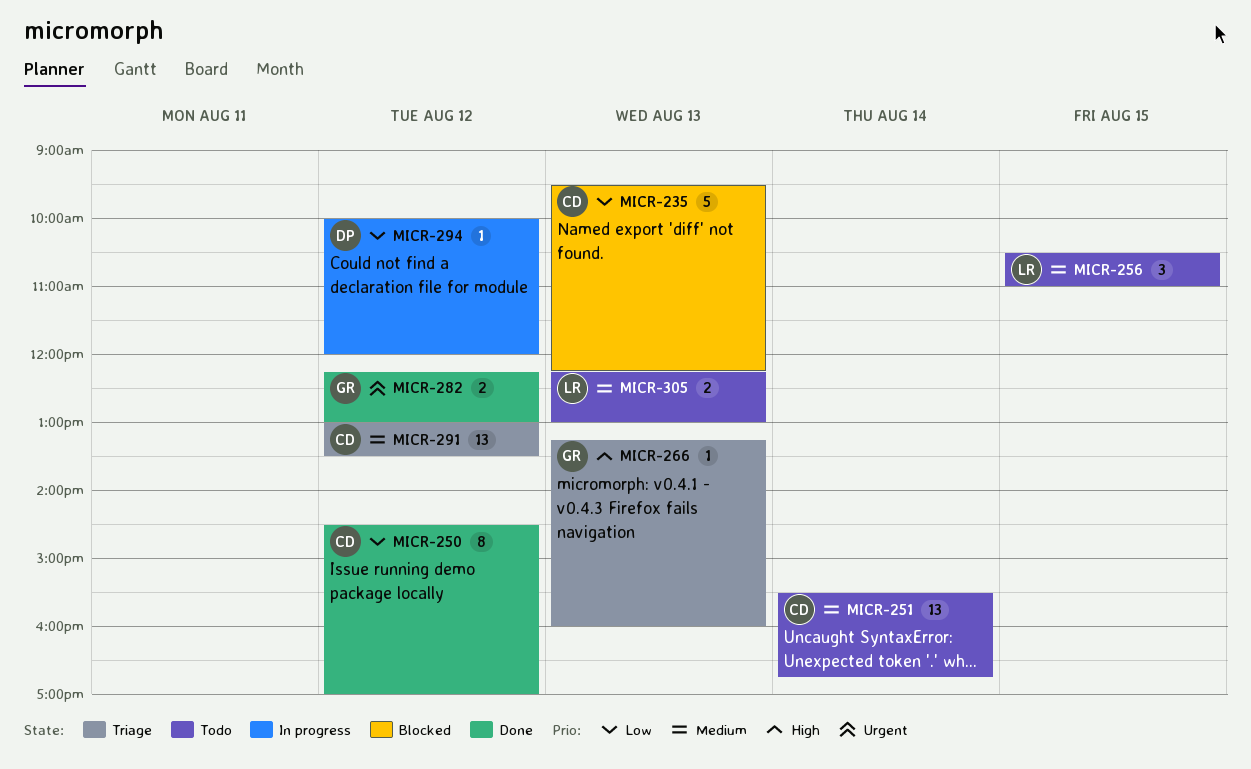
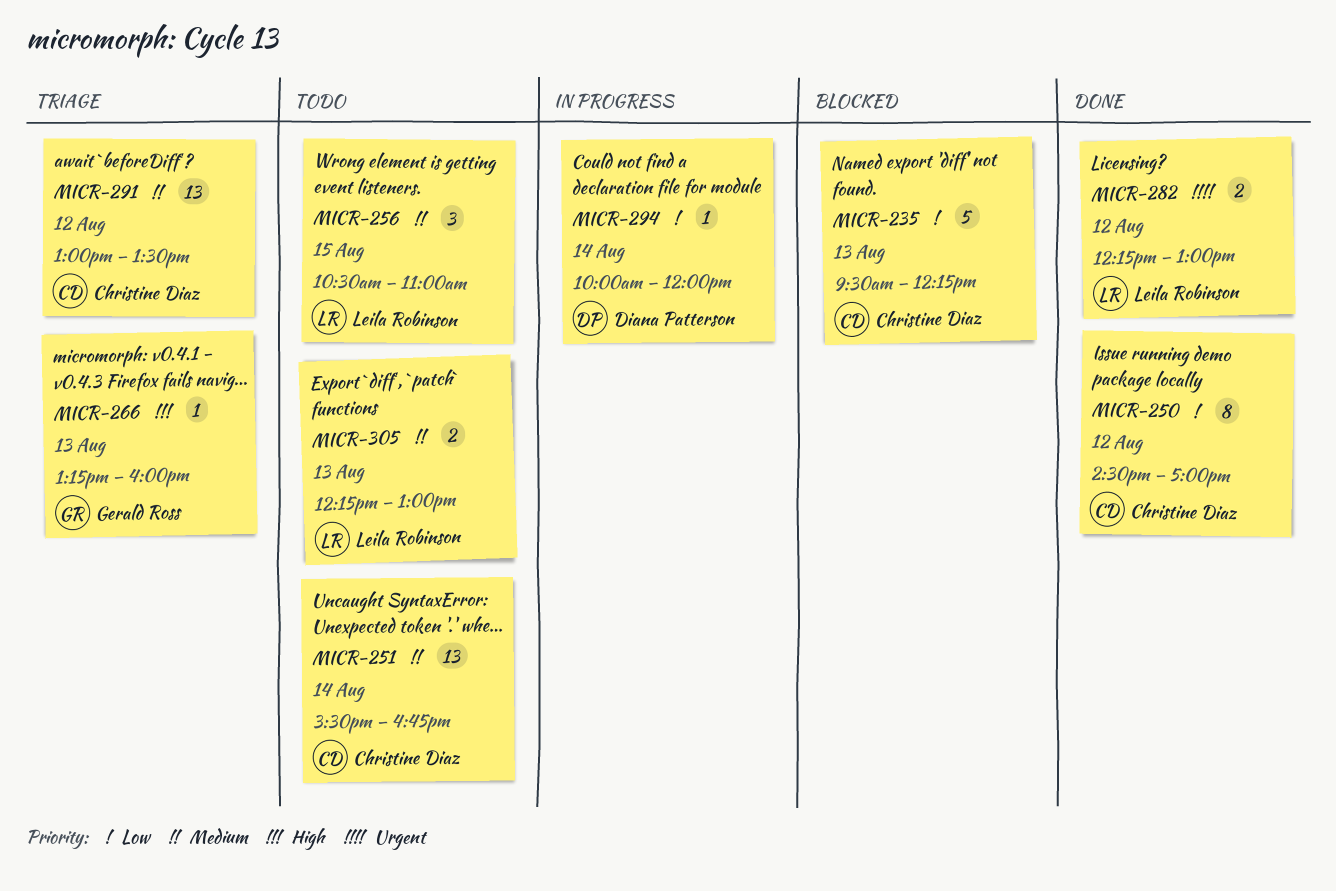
MICR-282, owner: Gerald Ross -> Leila Robinson
MICR-294, day: Aug 12 -> Aug 14

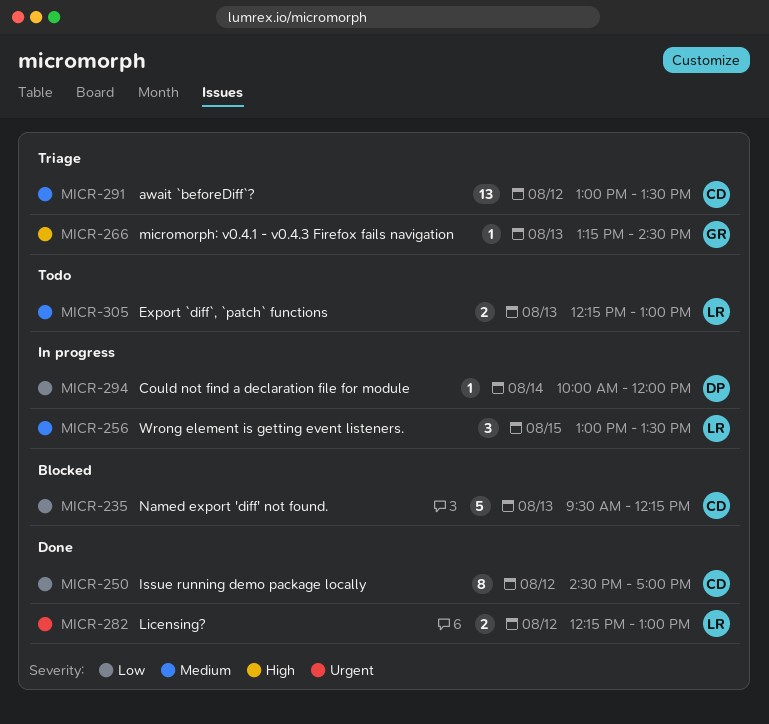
MICR-251: present -> none
MICR-256, status: Todo -> In progress
MICR-256, begins: 10:30 -> 13:00
MICR-256, ends: 11:00 -> 13:30
MICR-266, ends: 16:00 -> 14:30

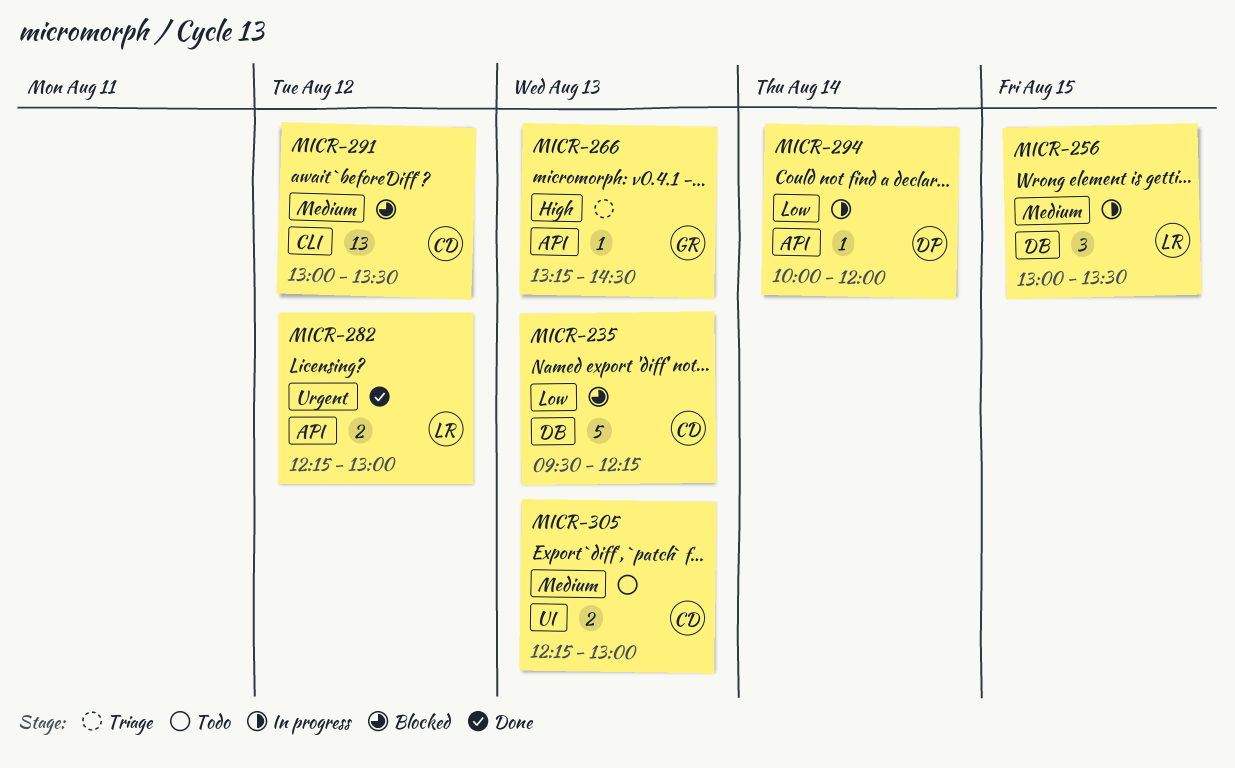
MICR-250: present -> none
MICR-291, status: Triage -> Blocked
MICR-305, owner: LR -> CD

